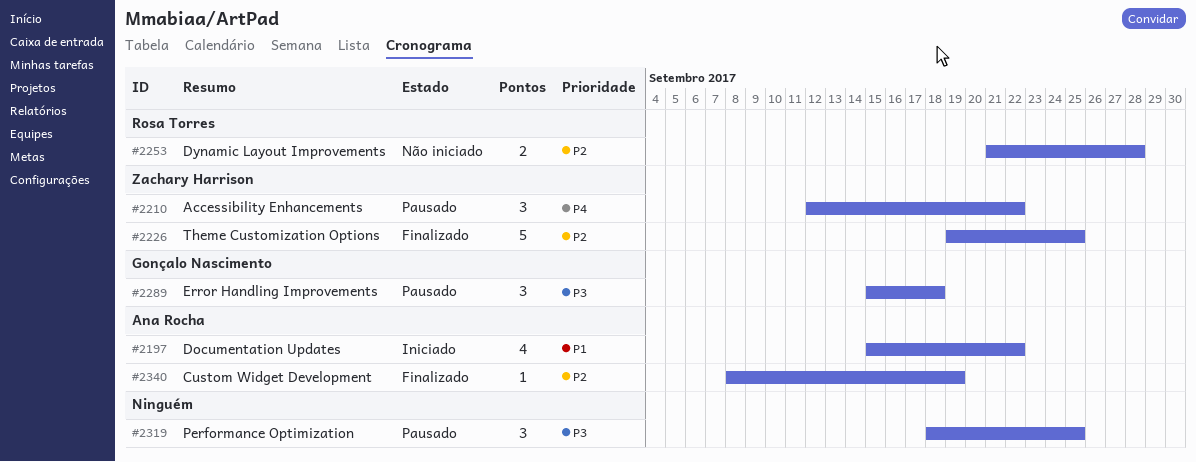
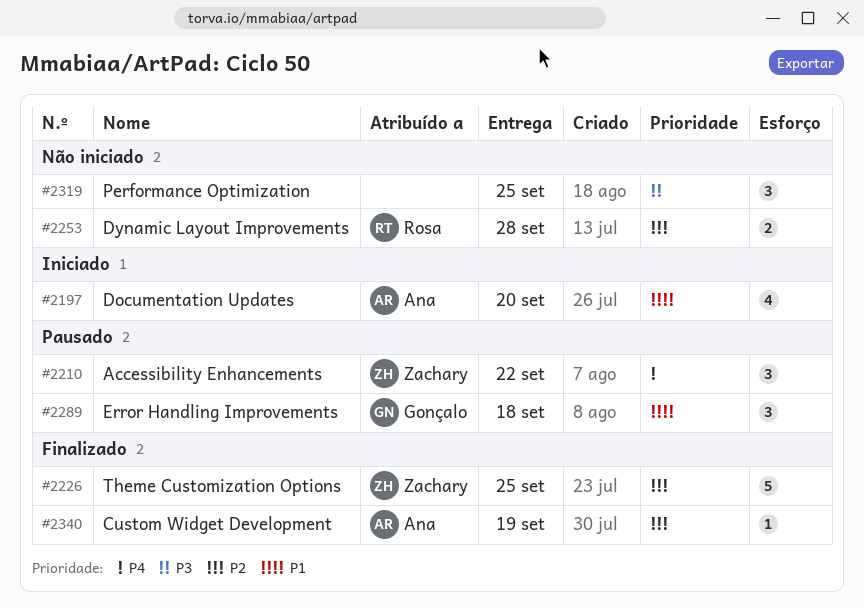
#2197, due: Sep 22 -> Sep 20
#2289, priority: P3 -> P1
#2319, status: Pausado -> Não iniciado

